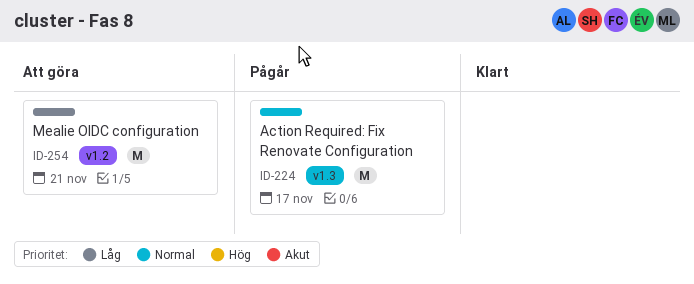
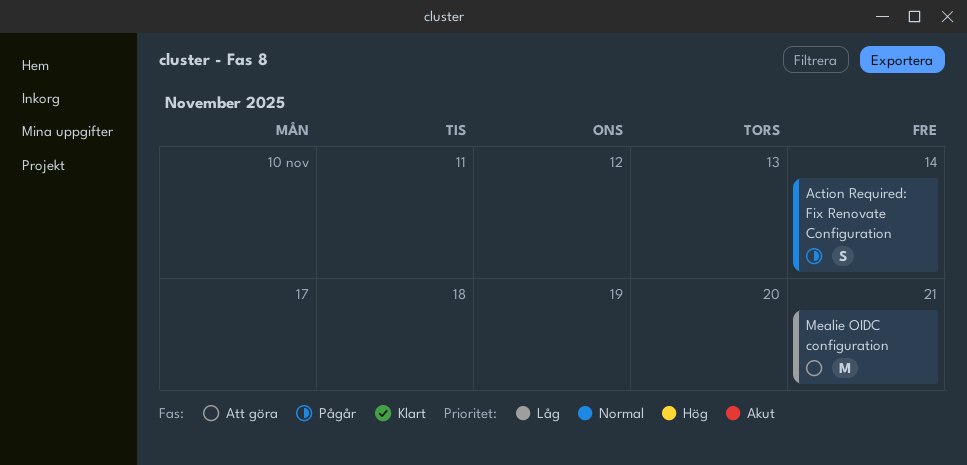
Action Required: Fix Renovate Configuration, estimate: M -> S
Action Required: Fix Renovate Configuration, due: Nov 17 -> Nov 14

